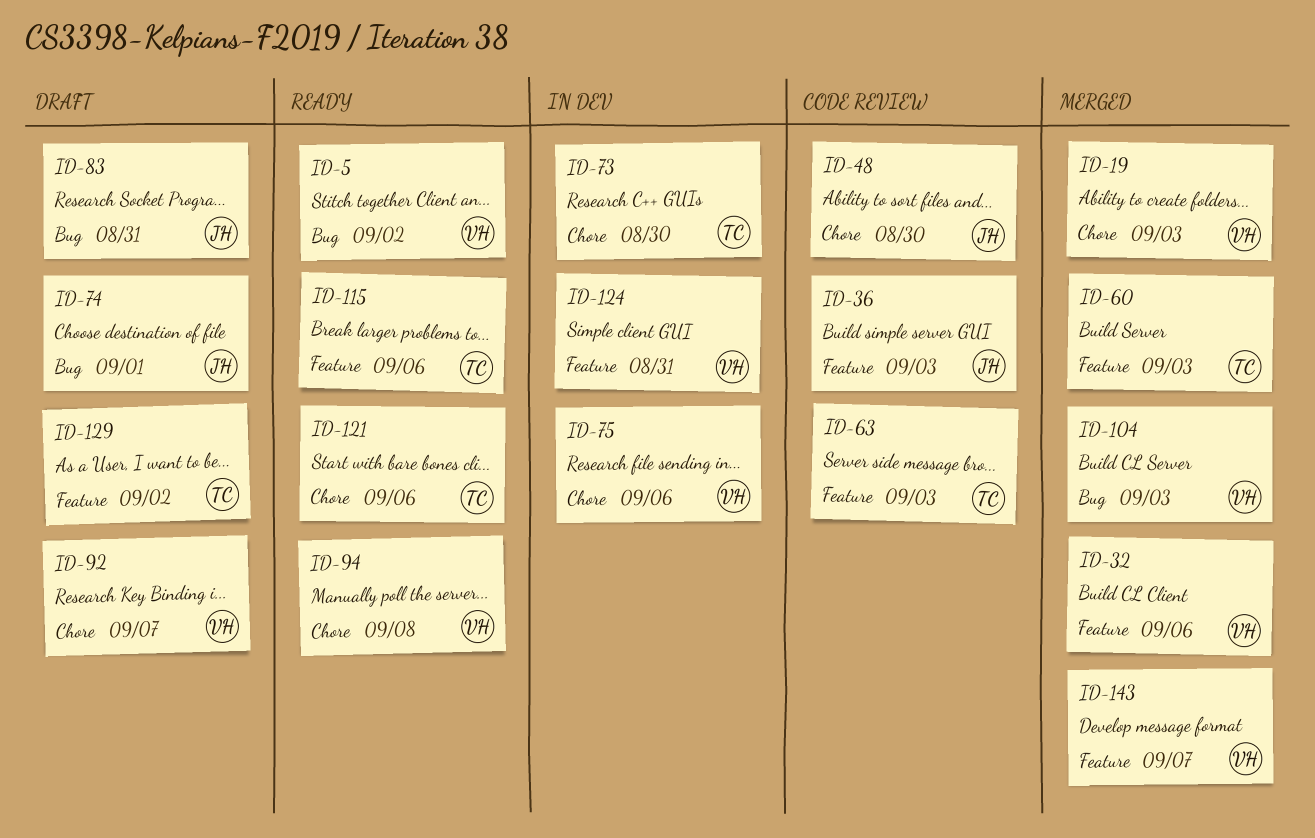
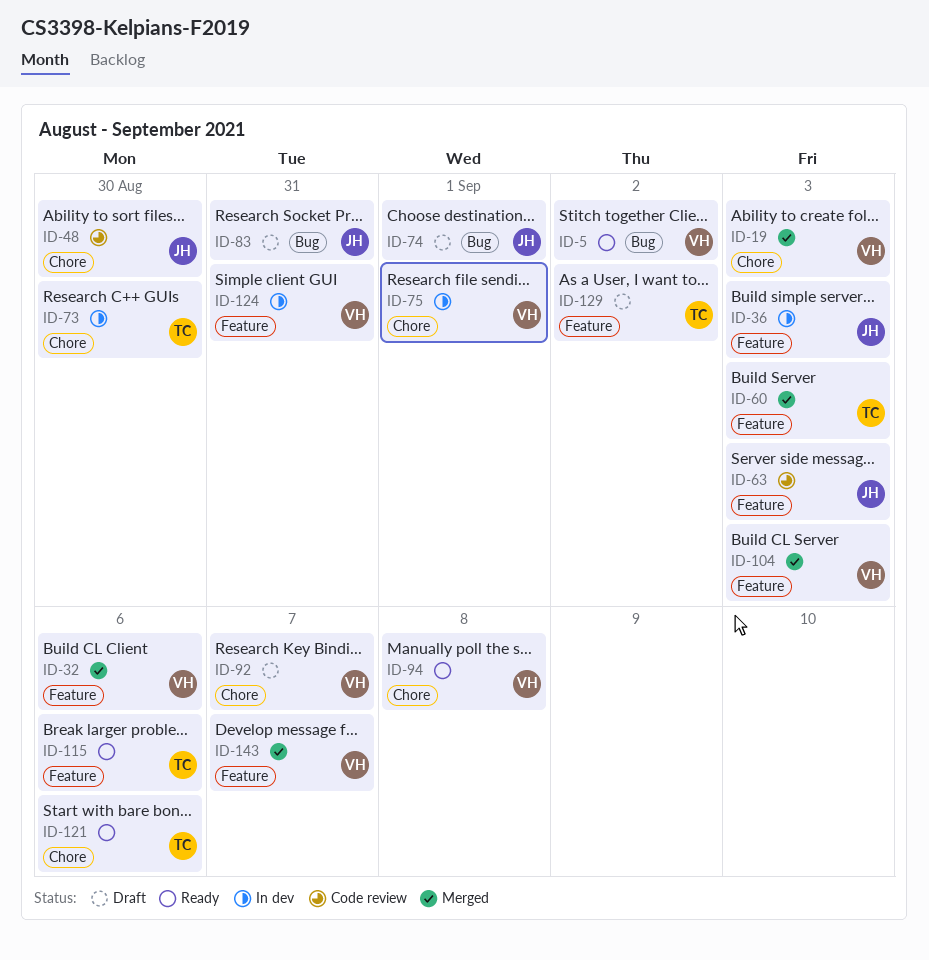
ID-36, status: Code review -> In dev
ID-63, owner: TC -> JH
ID-75, due: Sep 6 -> Sep 1
ID-104, label: Bug -> Feature

